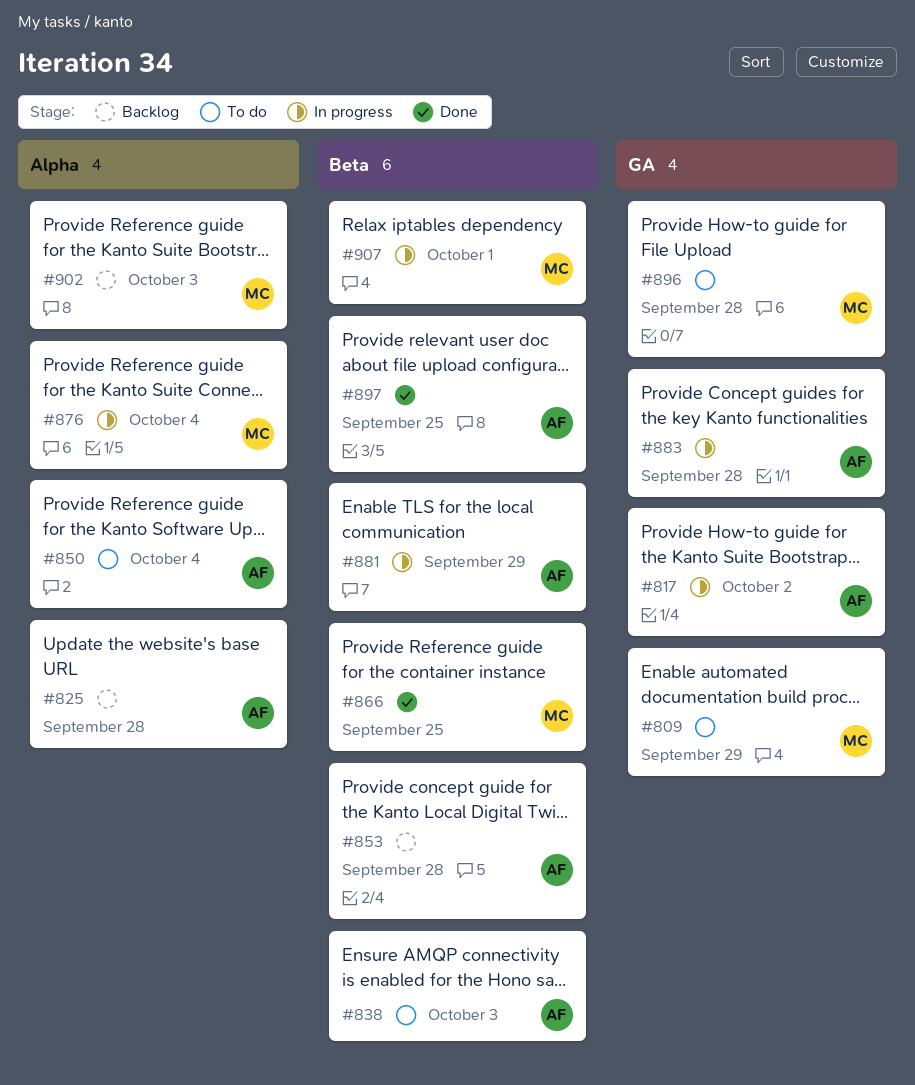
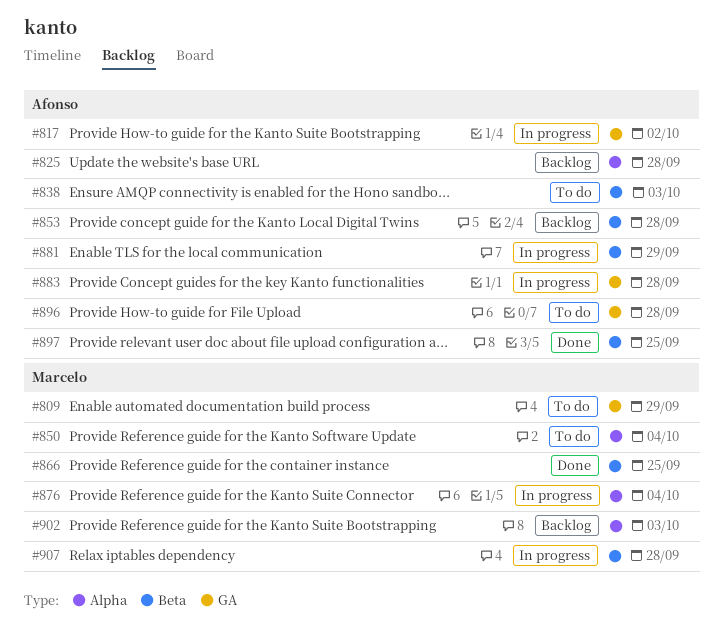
#850, owner: Afonso -> Marcelo
#896, owner: Marcelo -> Afonso
#907, due: Oct 1 -> Sep 28

